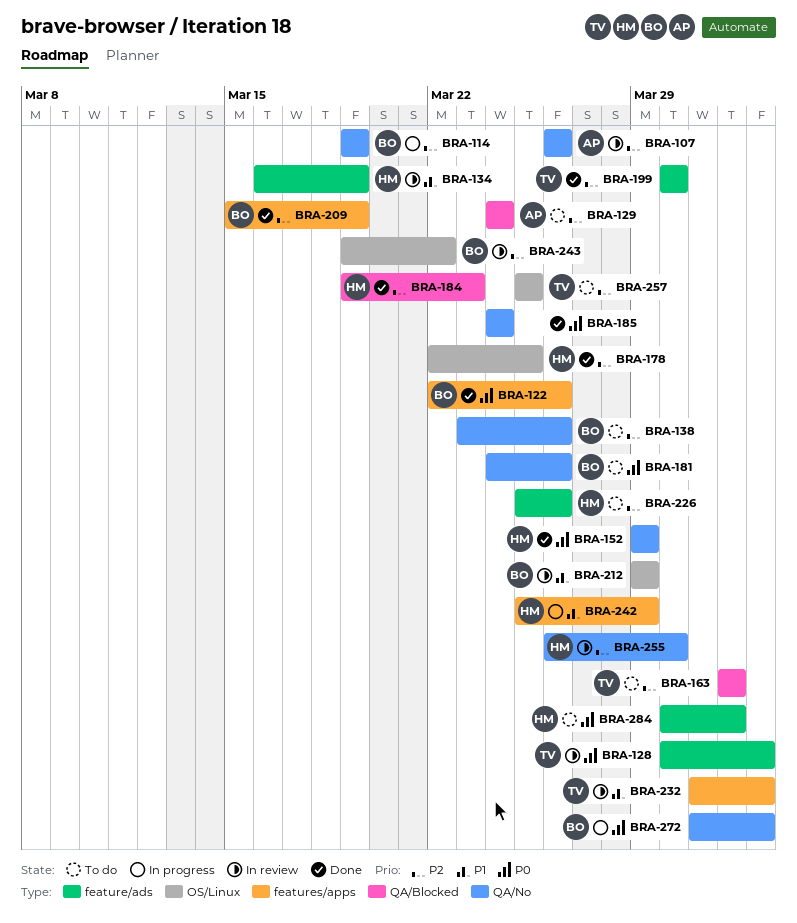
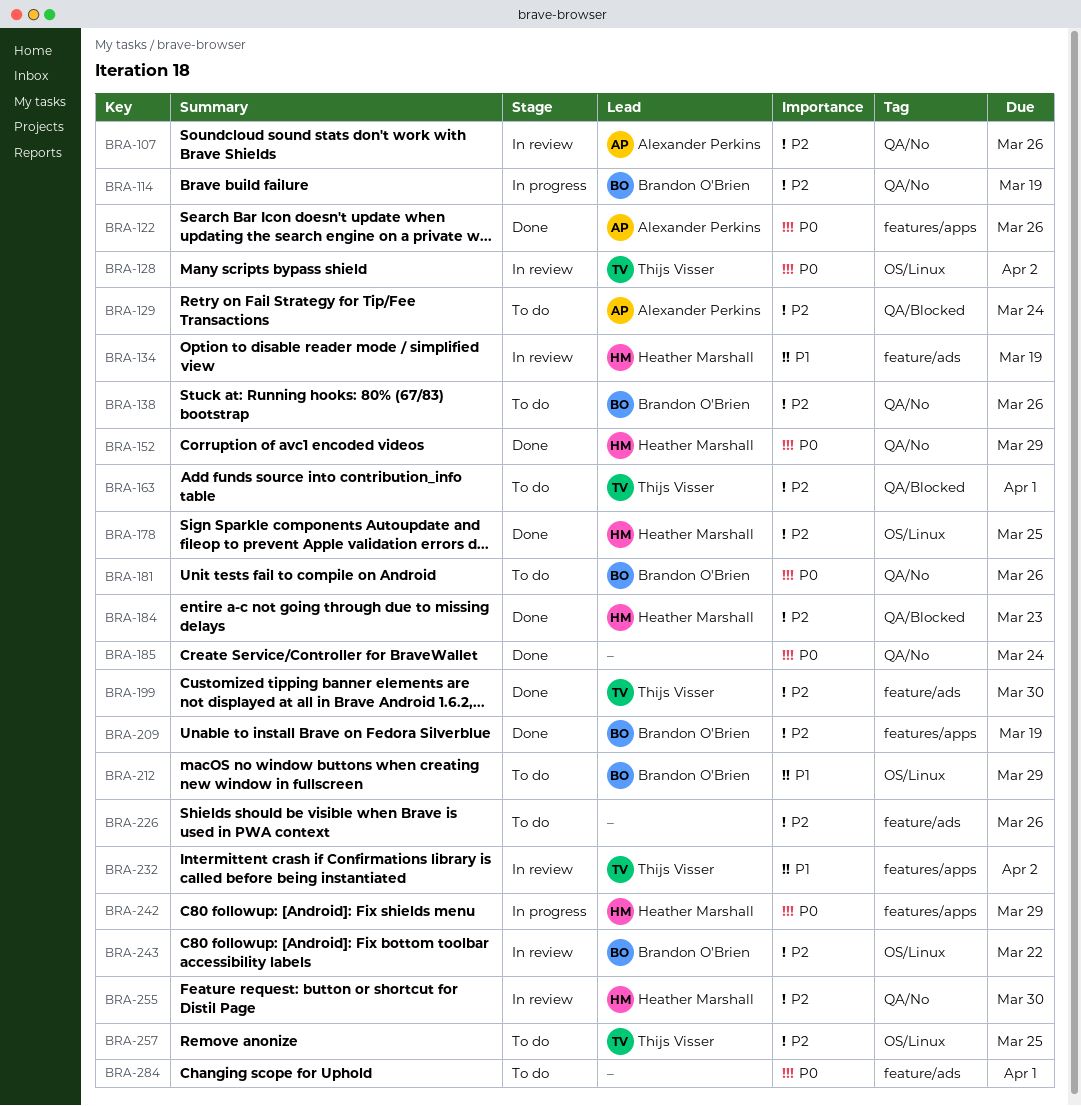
BRA-122, owner: Brandon O'Brien -> Alexander Perkins
BRA-128, label: feature/ads -> OS/Linux
BRA-212, status: In review -> To do
BRA-226, owner: Heather Marshall -> none
BRA-242, priority: P1 -> P0
BRA-272: present -> none
BRA-284, owner: Heather Marshall -> none

